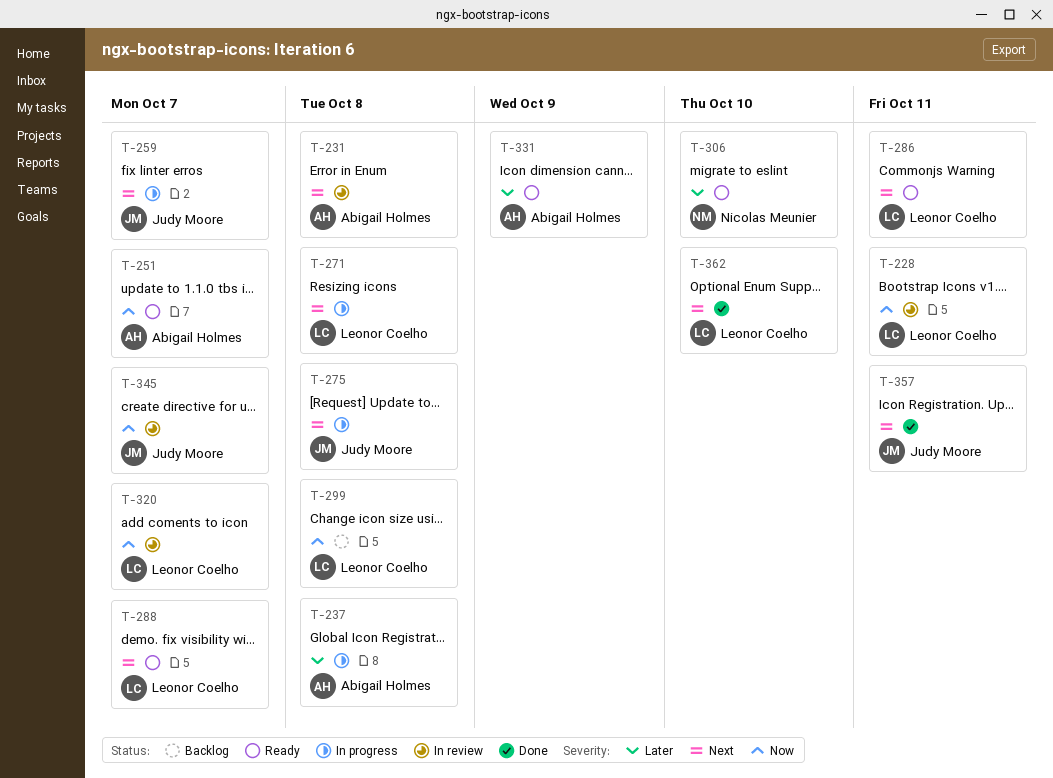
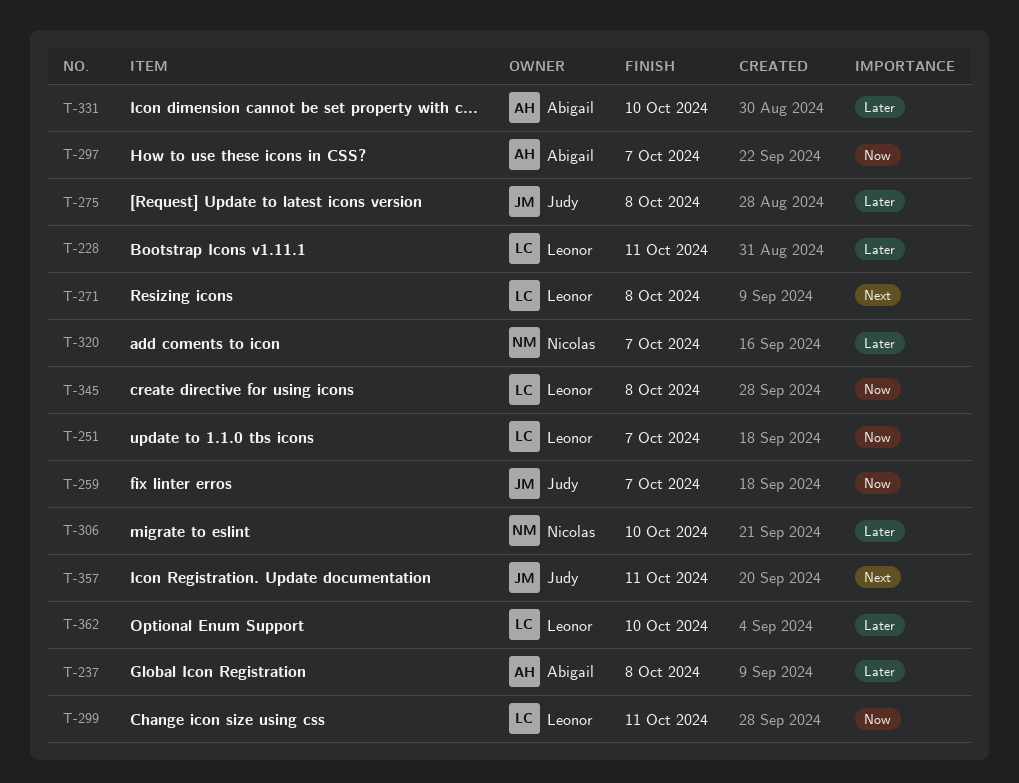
T-228, priority: Now -> Later
T-231: present -> none
T-251, owner: Abigail Holmes -> Leonor Coelho
T-259, priority: Next -> Now
T-275, priority: Next -> Later
T-286: present -> none
T-288: present -> none
T-297: none -> present
T-299, due: Oct 8 -> Oct 11
T-320, owner: Leonor Coelho -> Nicolas Meunier
T-320, priority: Now -> Later
T-331, due: Oct 9 -> Oct 10
T-345, owner: Judy Moore -> Leonor Coelho
T-345, due: Oct 7 -> Oct 8
T-362, priority: Next -> Later

